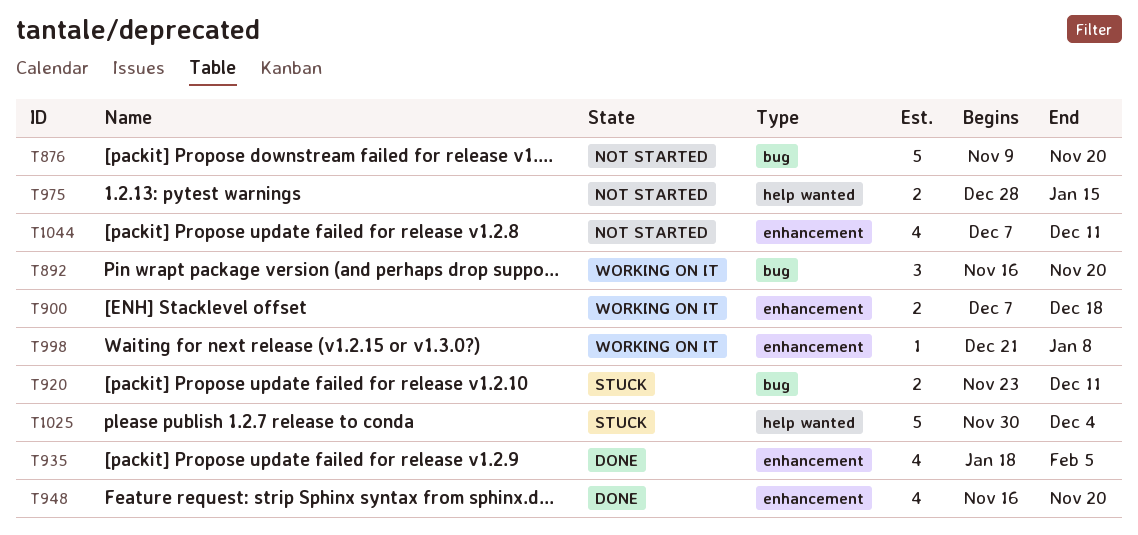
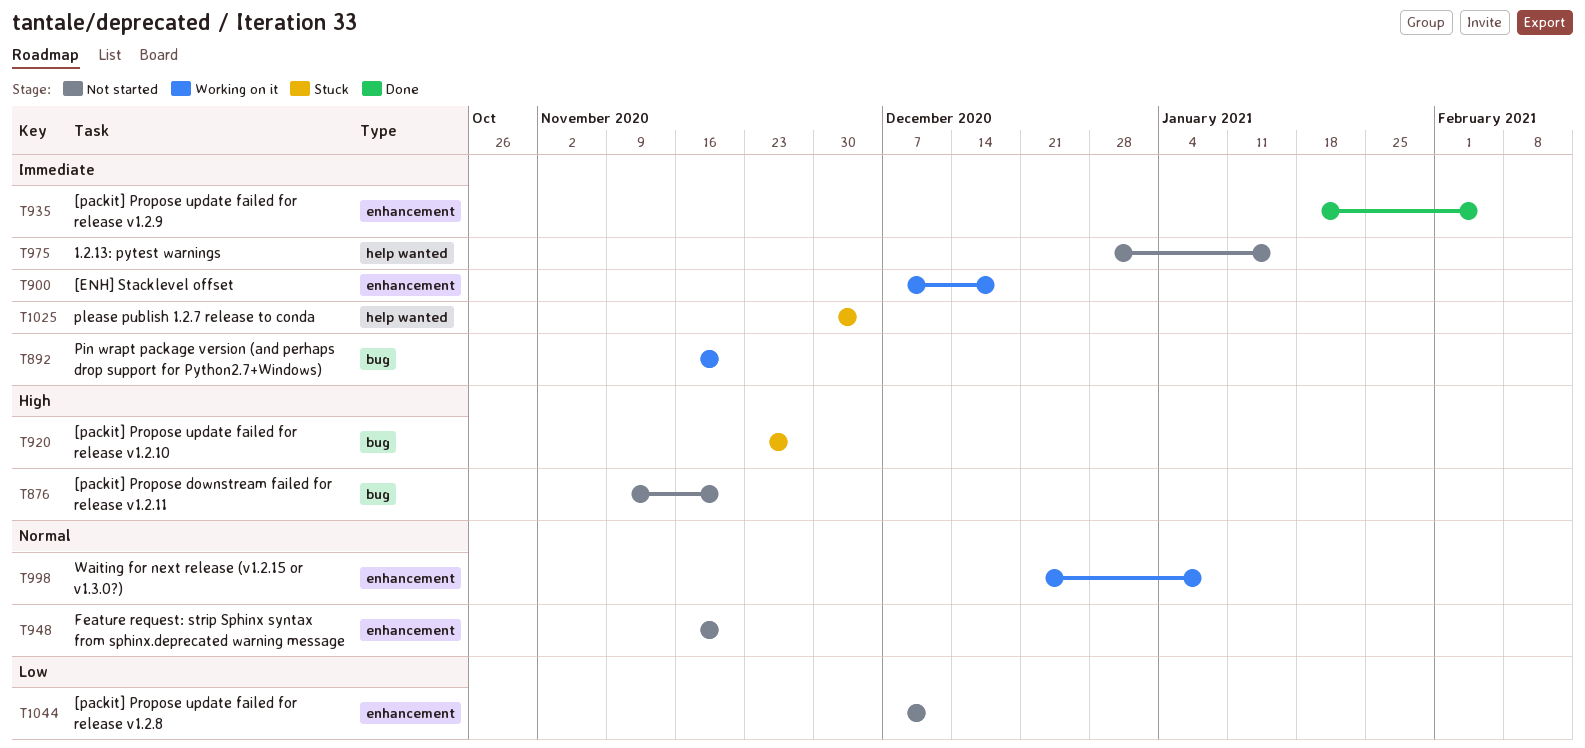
T920, due: Dec 11 -> Nov 27
T948, status: Done -> Not started

